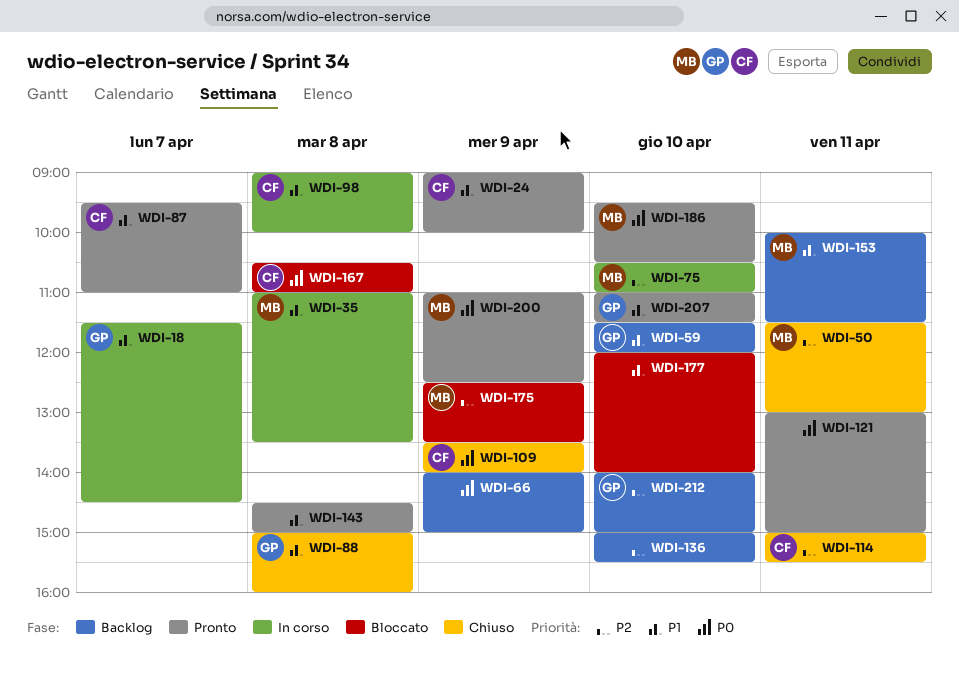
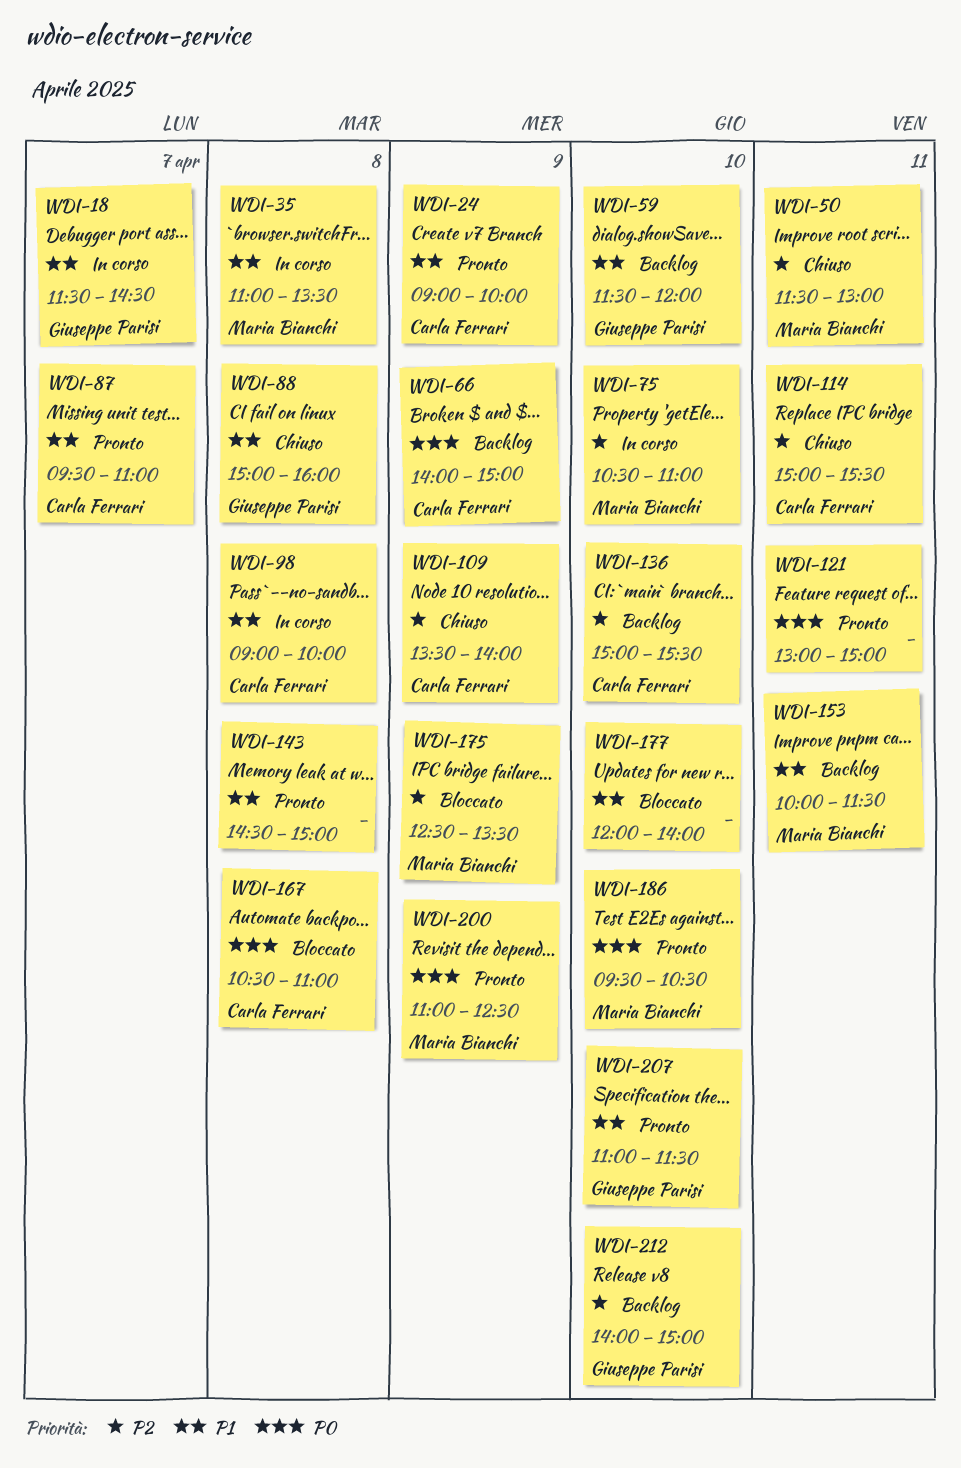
WDI-66, owner: none -> Carla Ferrari
WDI-109, priority: P0 -> P2
WDI-136, owner: none -> Carla Ferrari

